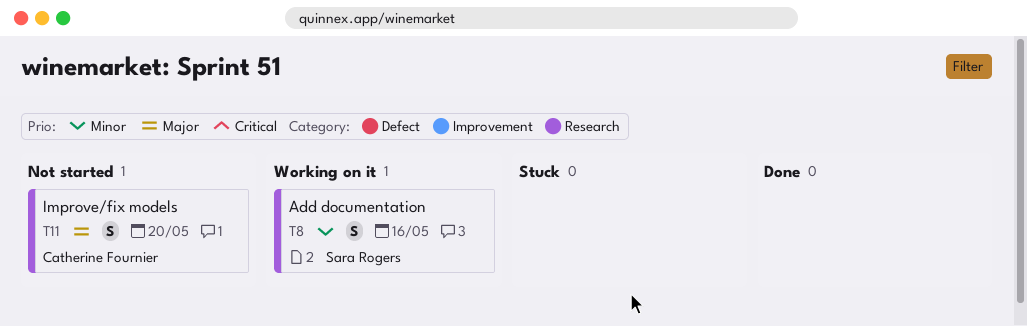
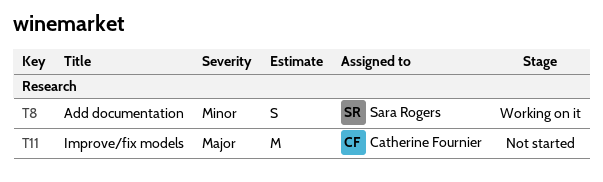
T11, estimate: S -> M

